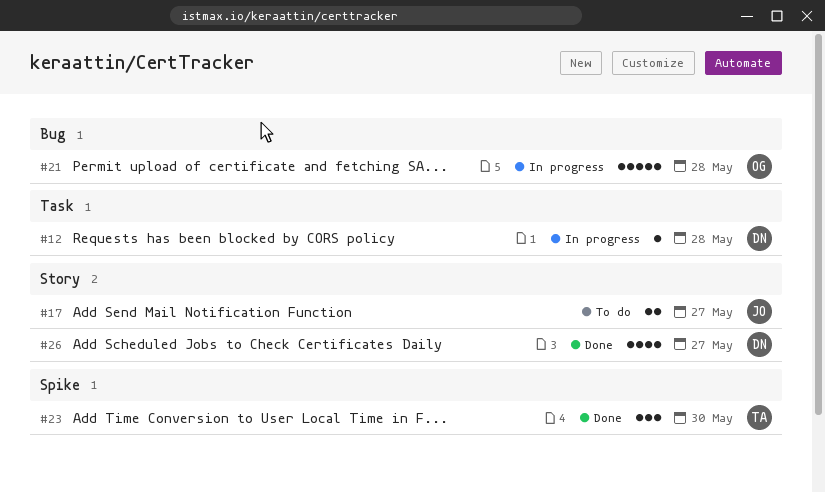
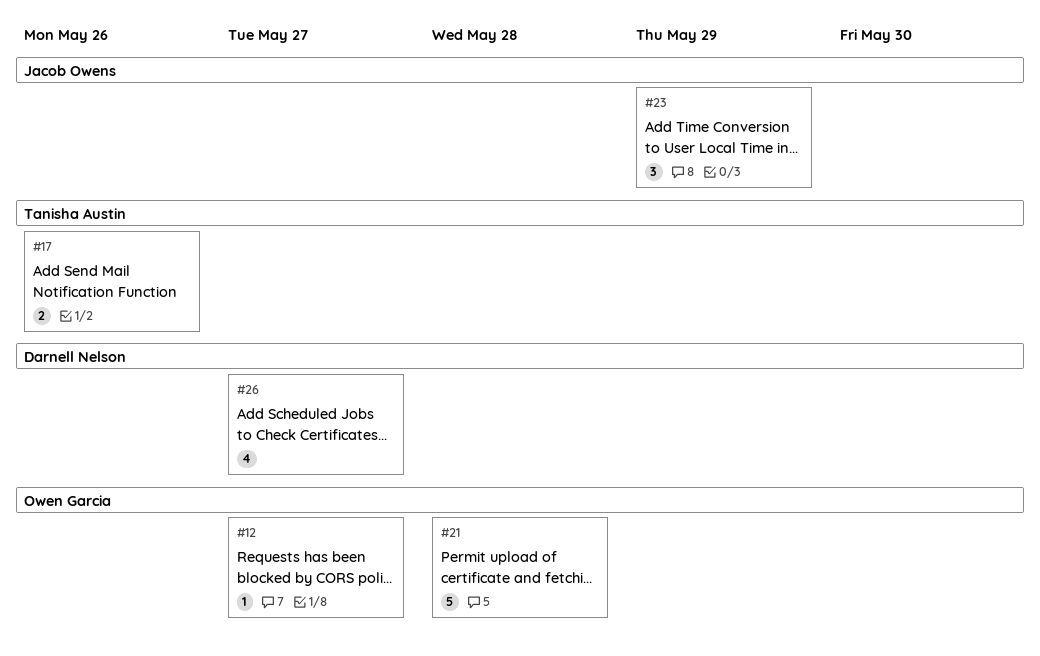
#12, owner: Darnell Nelson -> Owen Garcia
#12, due: May 28 -> May 27
#17, owner: Jacob Owens -> Tanisha Austin
#17, due: May 27 -> May 26
#23, owner: Tanisha Austin -> Jacob Owens
#23, due: May 30 -> May 29

